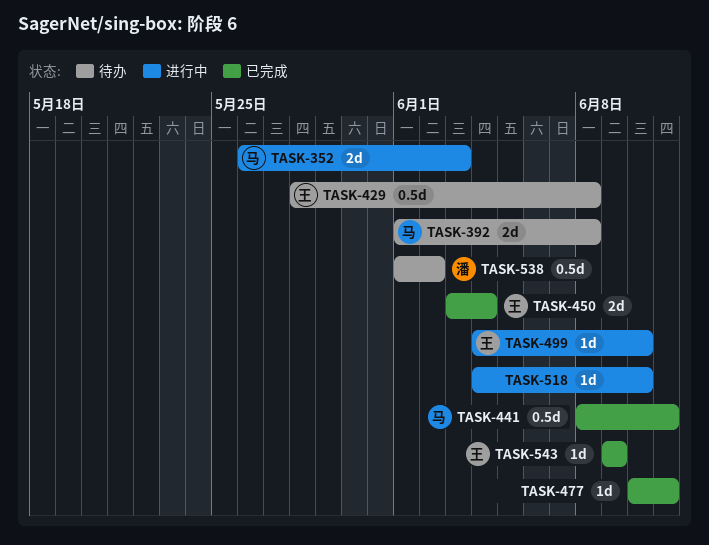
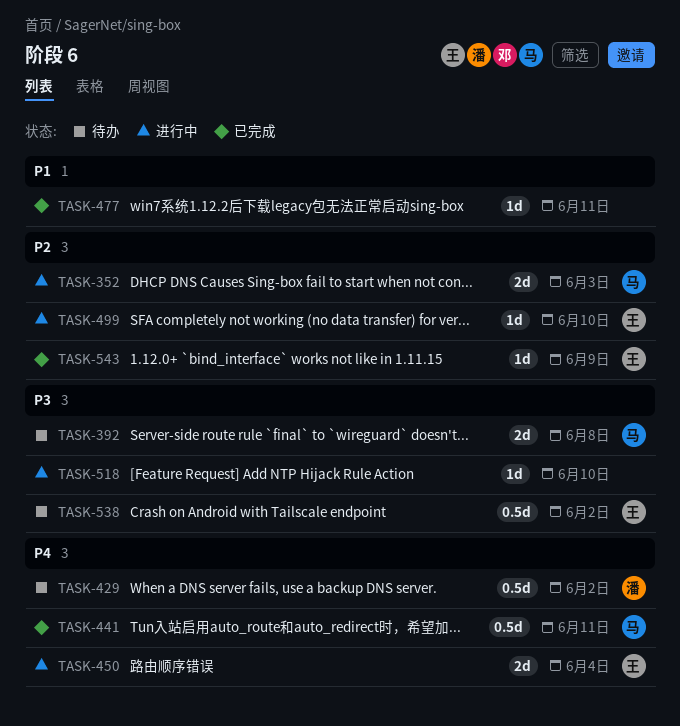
TASK-429, owner: 王 -> 潘
TASK-429, due: Jun 8 -> Jun 2
TASK-450, status: 已完成 -> 进行中
TASK-538, owner: 潘 -> 王

